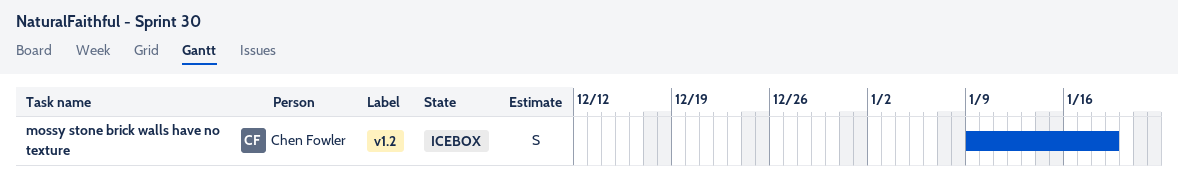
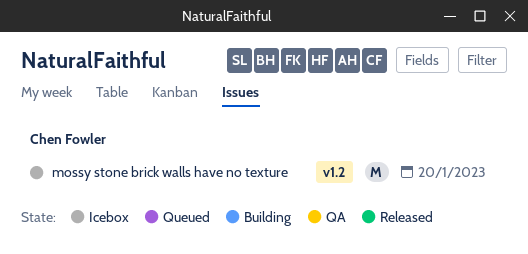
mossy stone brick walls have no texture, estimate: S -> M
mossy stone brick walls have no texture, due: Jan 19 -> Jan 20

